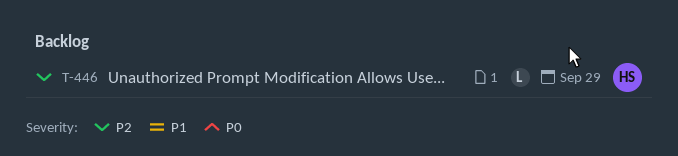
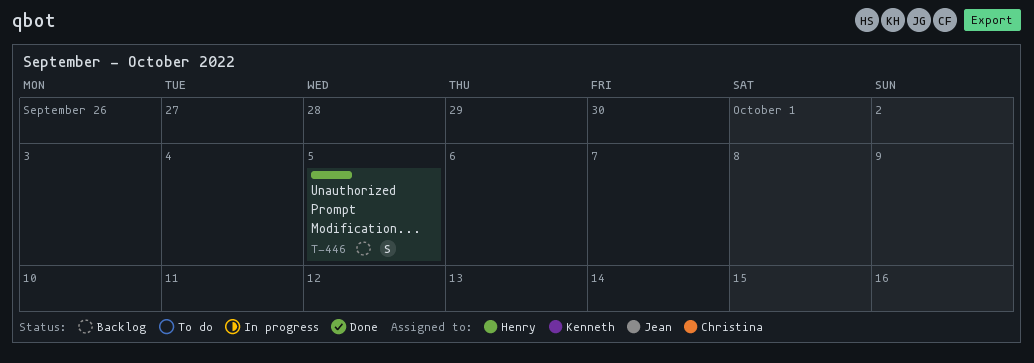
T-446, estimate: L -> S
T-446, due: Sep 29 -> Oct 5

